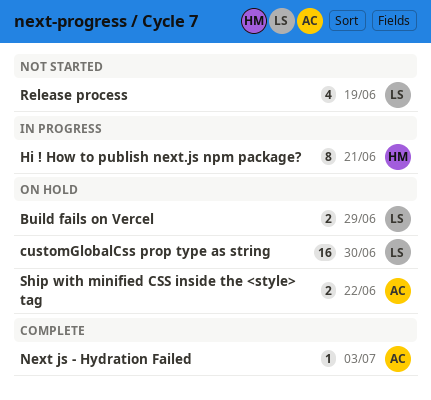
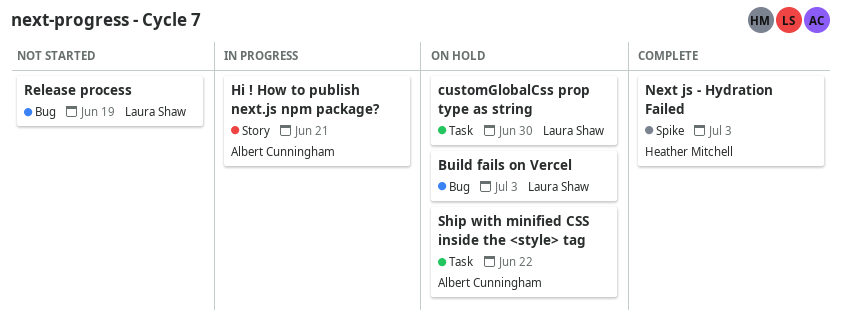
Build fails on Vercel, due: Jun 29 -> Jul 3
Hi ! How to publish next.js npm package?, owner: Heather Mitchell -> Albert Cunningham
Next js - Hydration Failed, owner: Albert Cunningham -> Heather Mitchell

